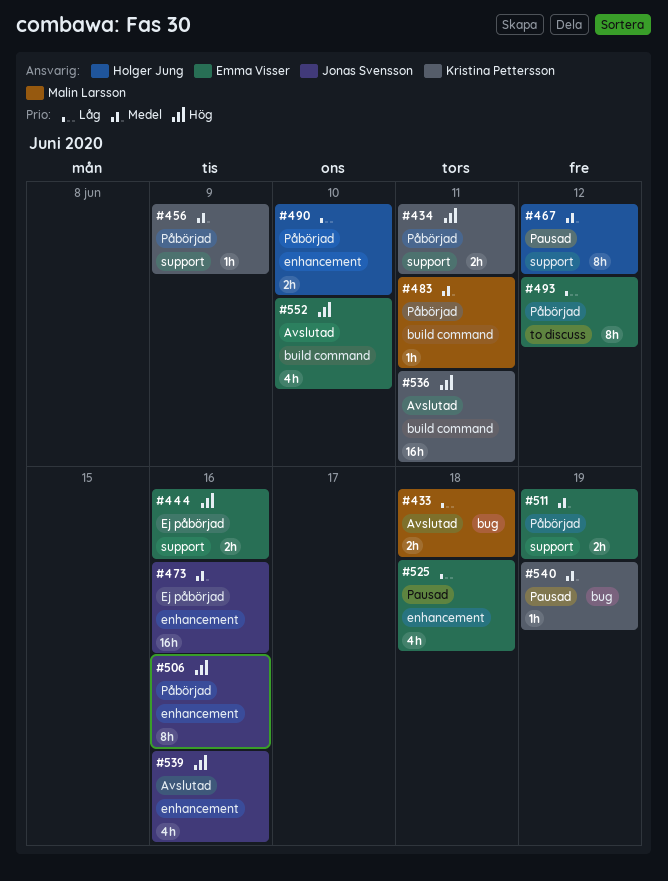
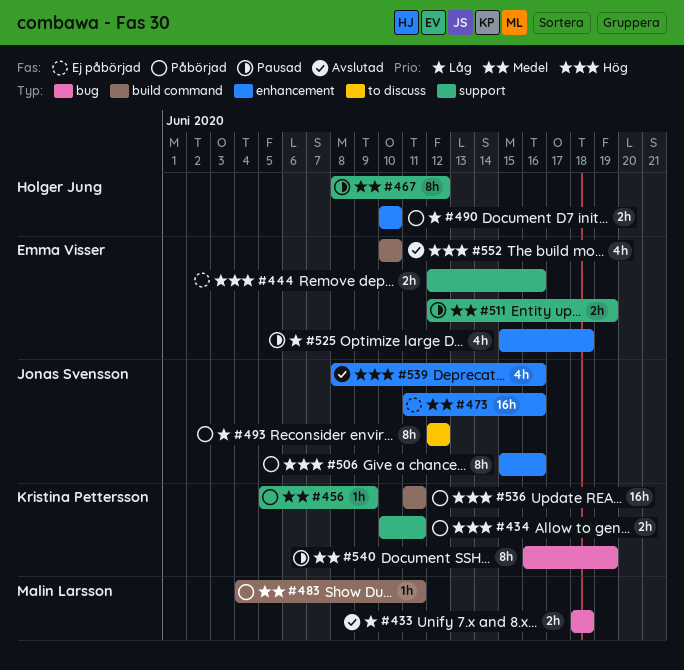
#493, owner: Emma Visser -> Jonas Svensson
#511, status: Påbörjad -> Pausad
#536, status: Avslutad -> Påbörjad
#540, estimate: 1h -> 8h

